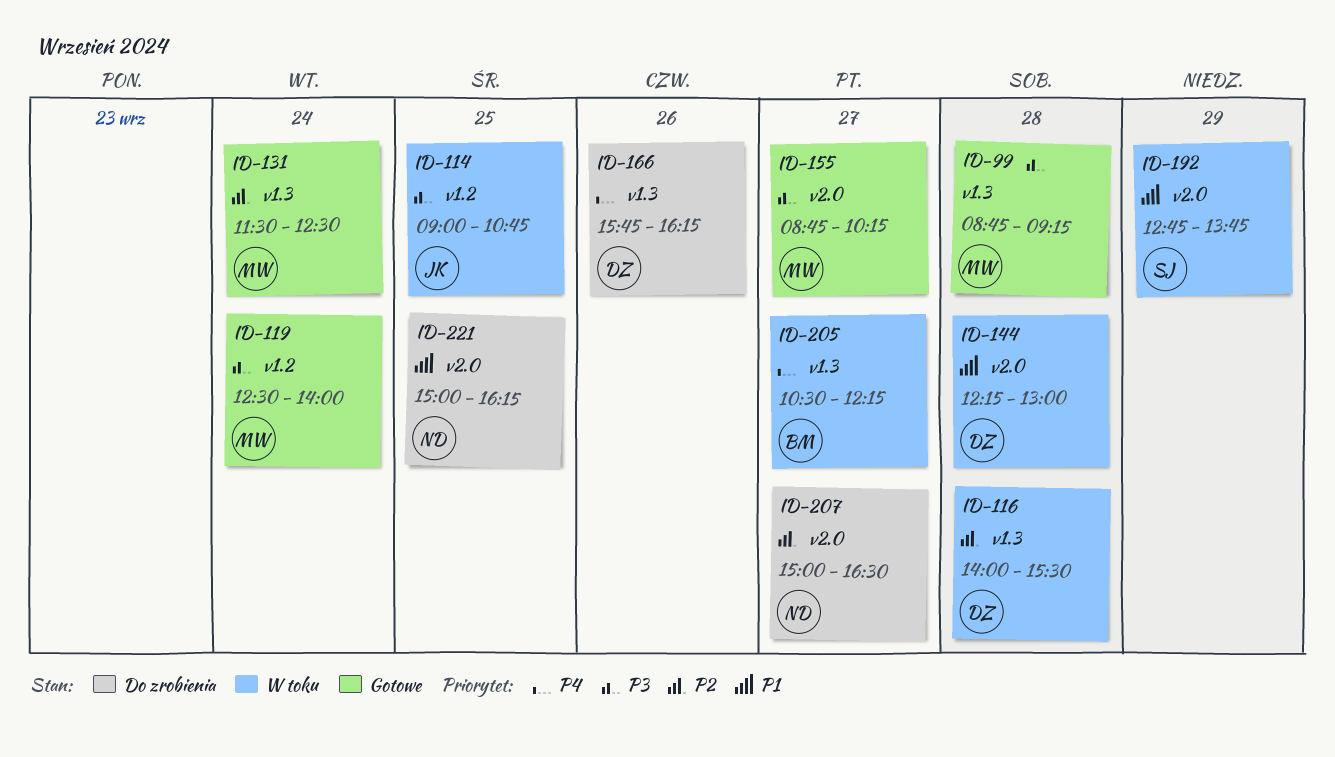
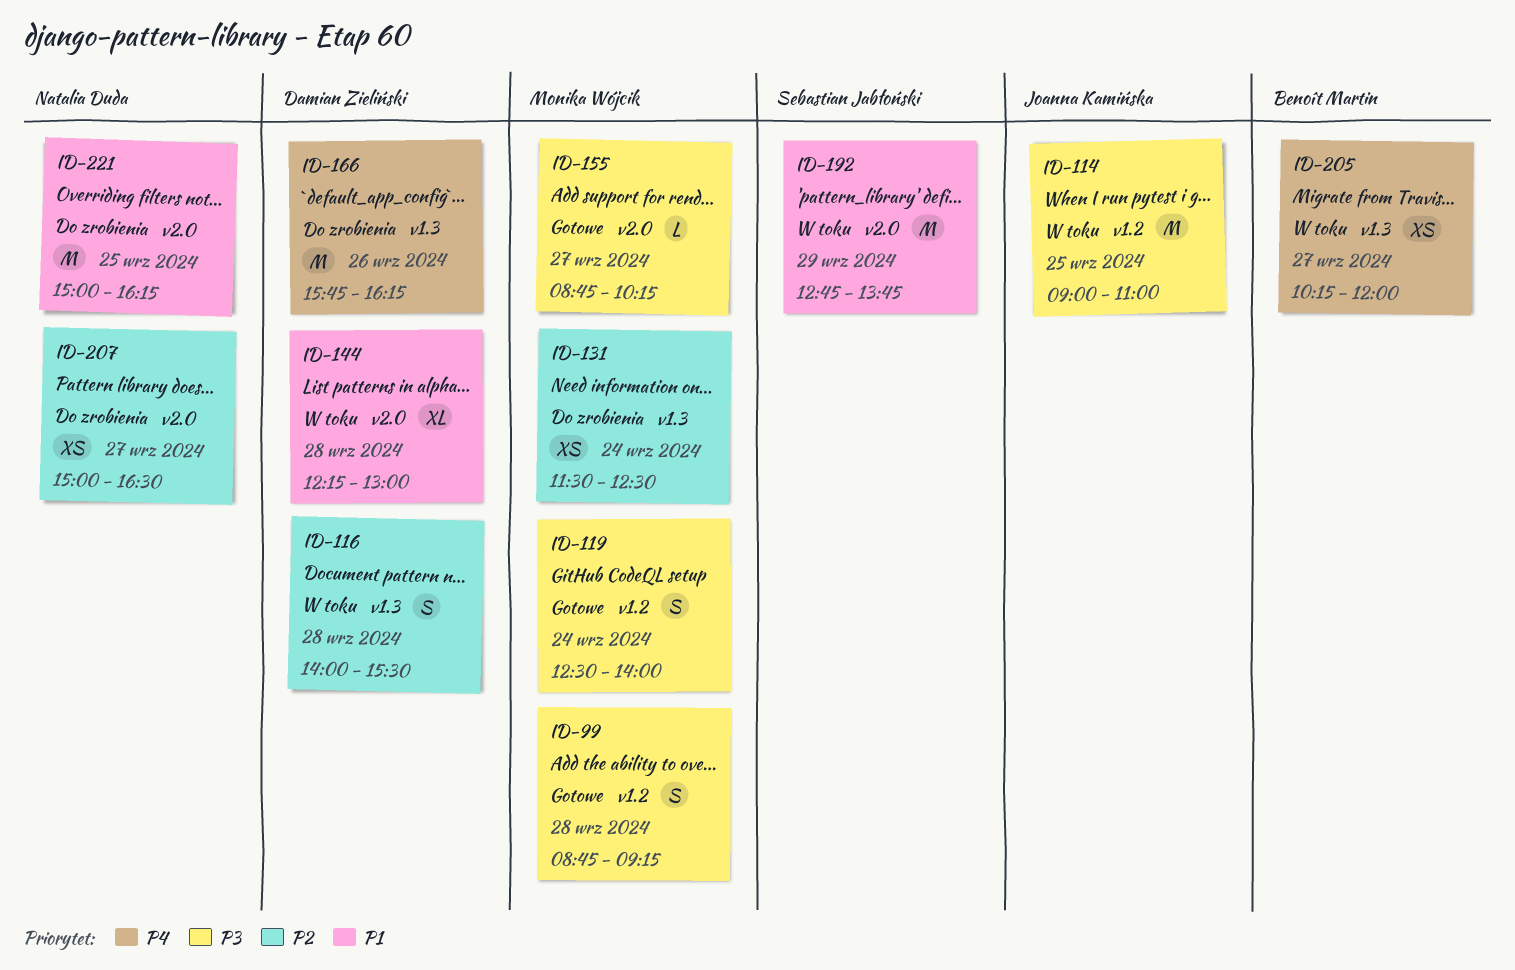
ID-99, label: v1.3 -> v1.2
ID-114, ends: 10:45 -> 11:00
ID-131, status: Gotowe -> Do zrobienia
ID-205, begins: 10:30 -> 10:15
ID-205, ends: 12:15 -> 12:00

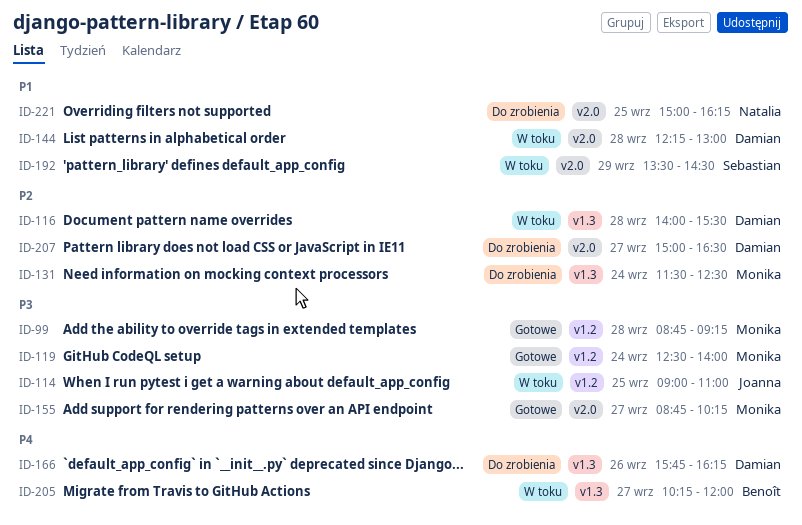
ID-192, begins: 12:45 -> 13:30
ID-192, ends: 13:45 -> 14:30
ID-207, owner: Natalia Duda -> Damian Zieliński

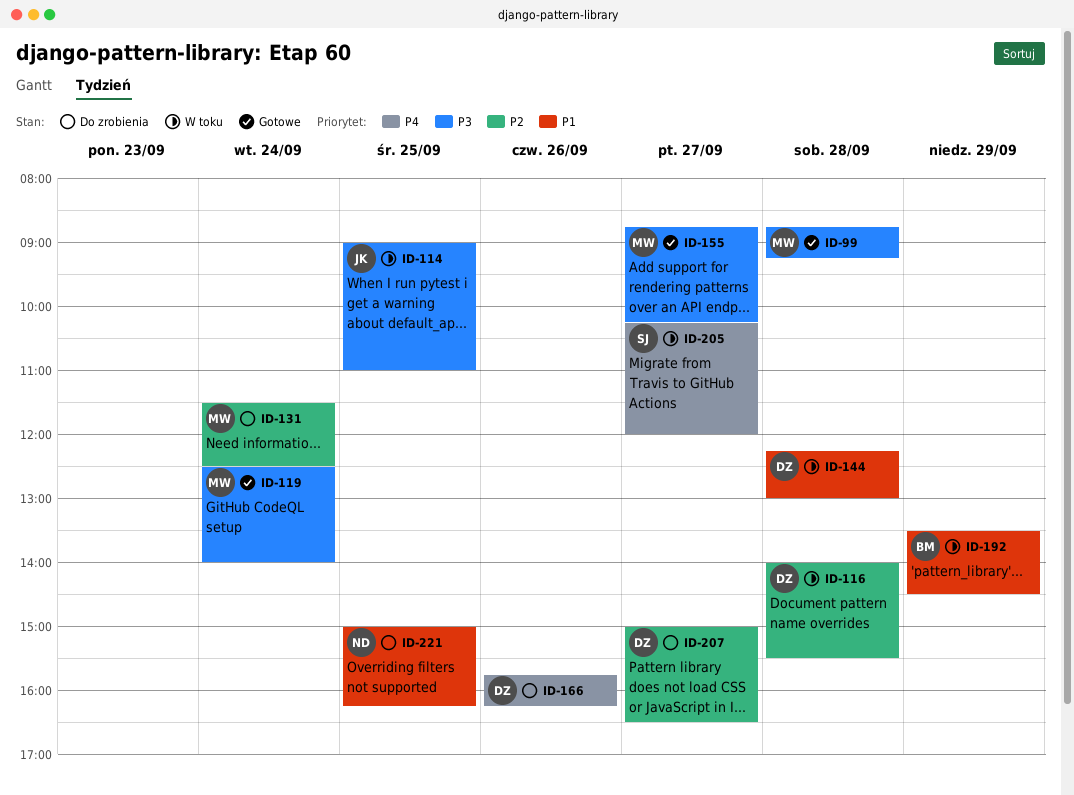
ID-192, owner: Sebastian -> Benoît
ID-205, owner: Benoît -> Sebastian

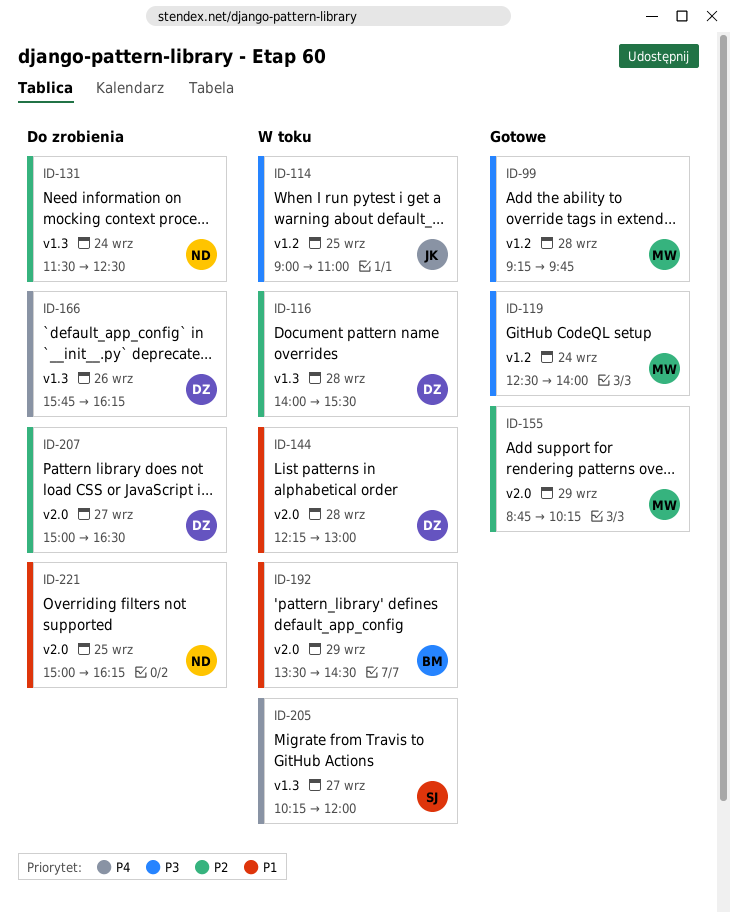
ID-99, begins: 08:45 -> 09:15
ID-99, ends: 09:15 -> 09:45
ID-131, owner: MW -> ND
ID-155, priority: P3 -> P2
ID-155, day: Sep 27 -> Sep 29

